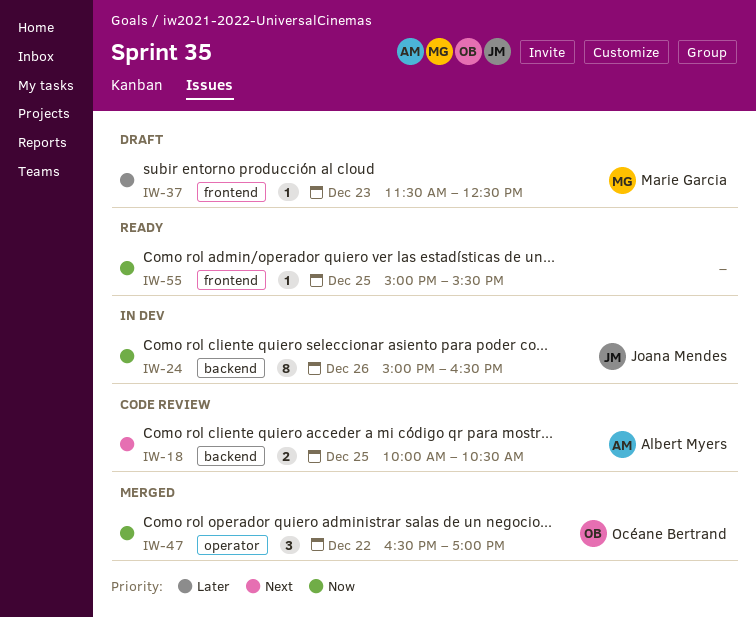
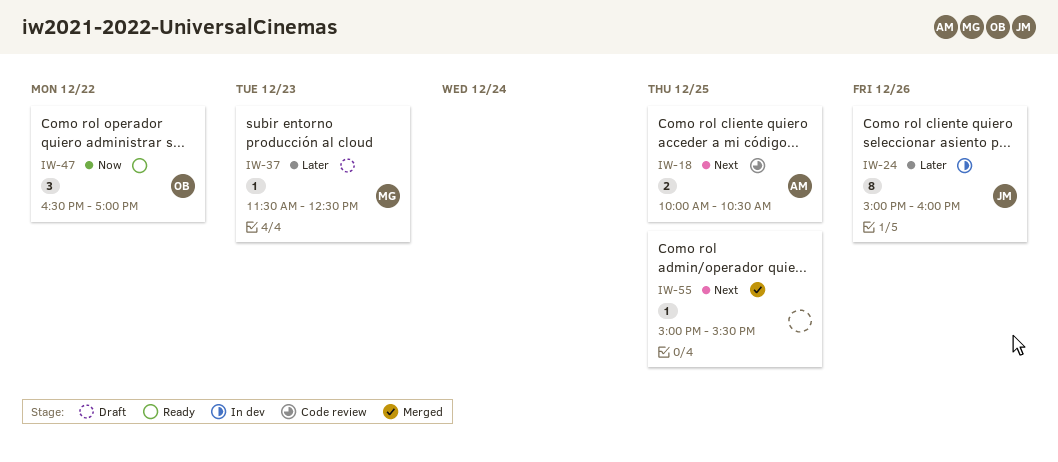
IW-24, priority: Now -> Later
IW-24, ends: 16:30 -> 16:00
IW-47, status: Merged -> Ready
IW-55, status: Ready -> Merged
IW-55, priority: Now -> Next

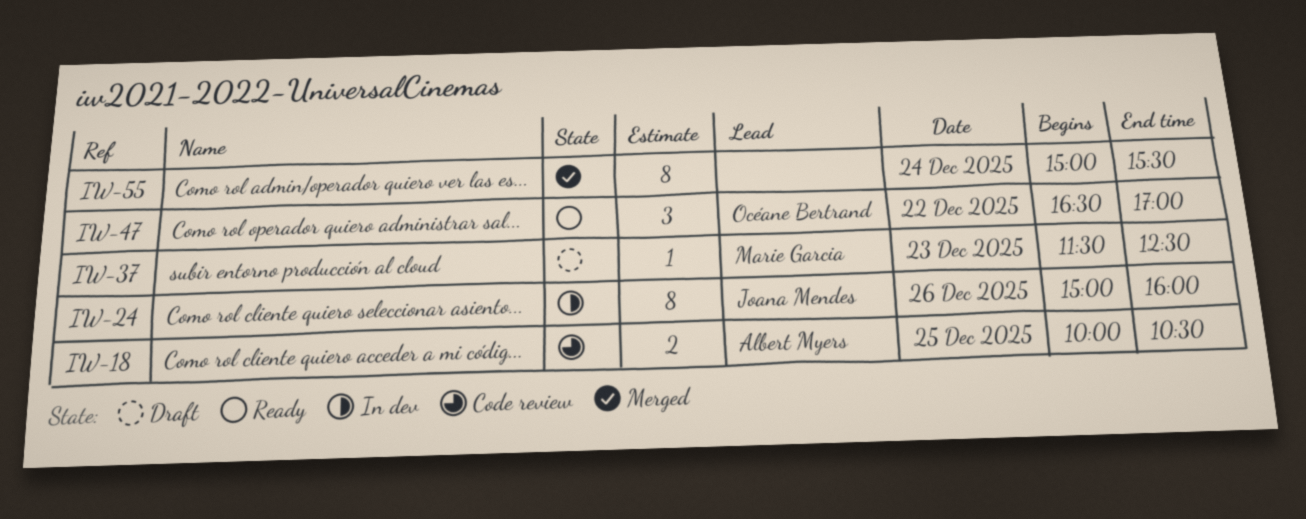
IW-55, estimate: 1 -> 8
IW-55, day: Dec 25 -> Dec 24

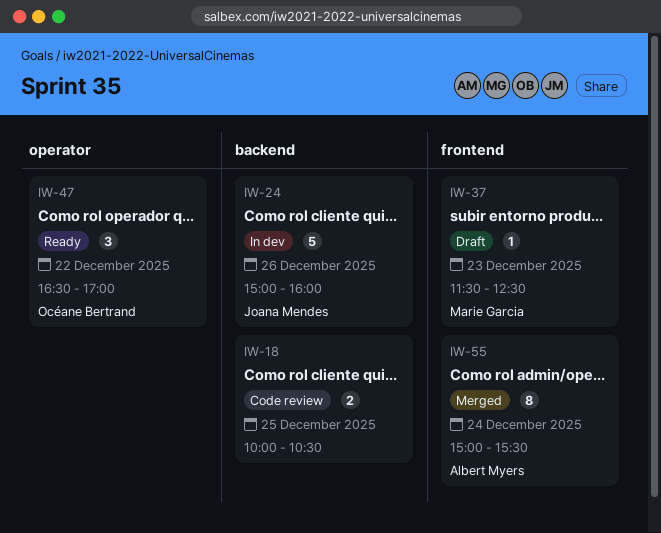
IW-18, owner: Albert Myers -> none
IW-24, estimate: 8 -> 5
IW-55, owner: none -> Albert Myers

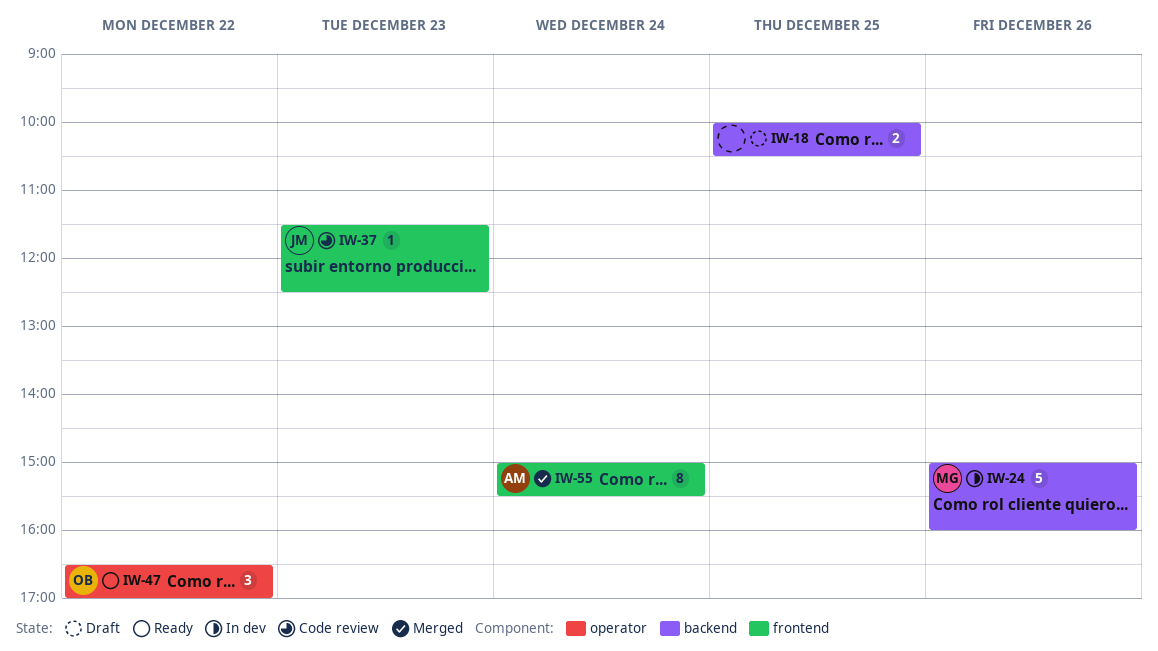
IW-18, status: Code review -> Draft
IW-24, owner: Joana Mendes -> Marie Garcia
IW-37, status: Draft -> Code review
IW-37, owner: Marie Garcia -> Joana Mendes

